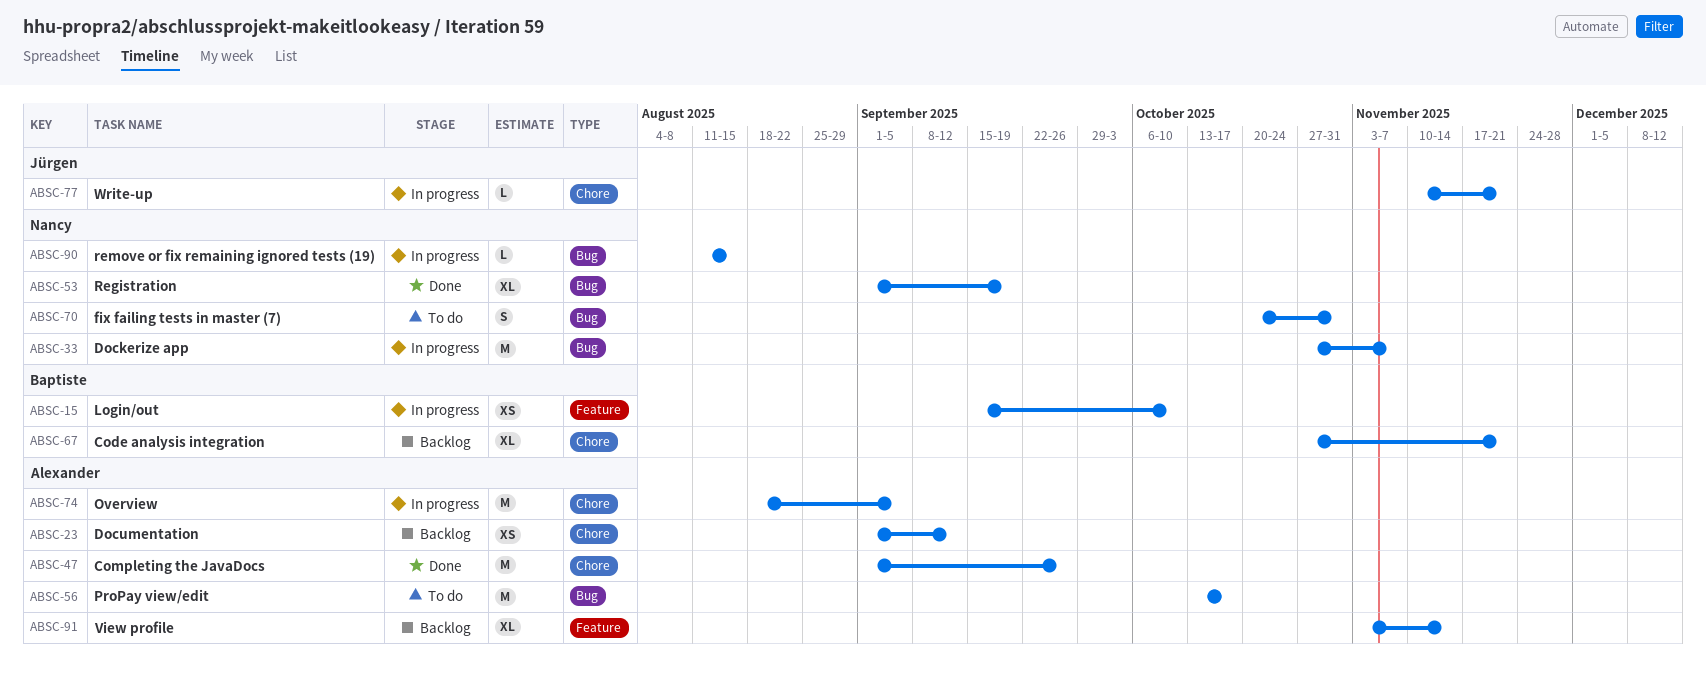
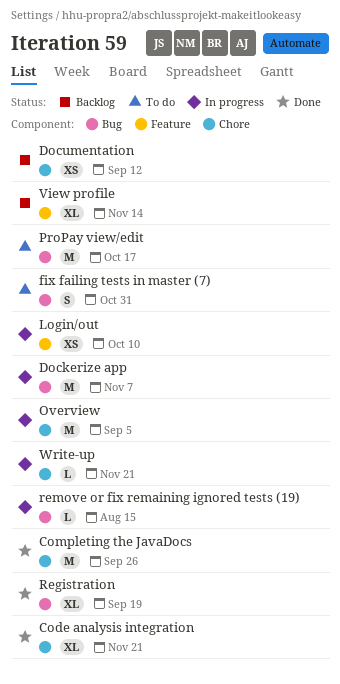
Code analysis integration, status: Backlog -> Done

